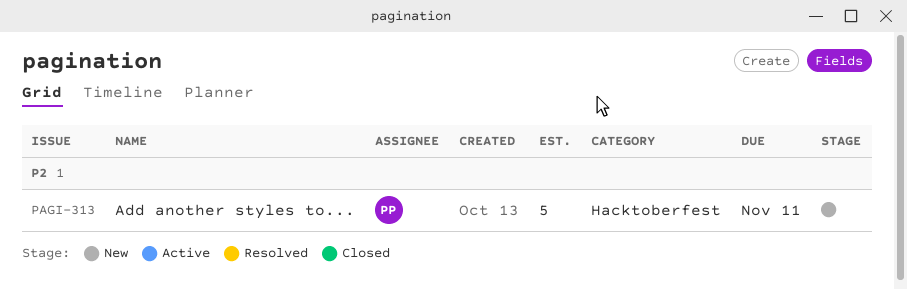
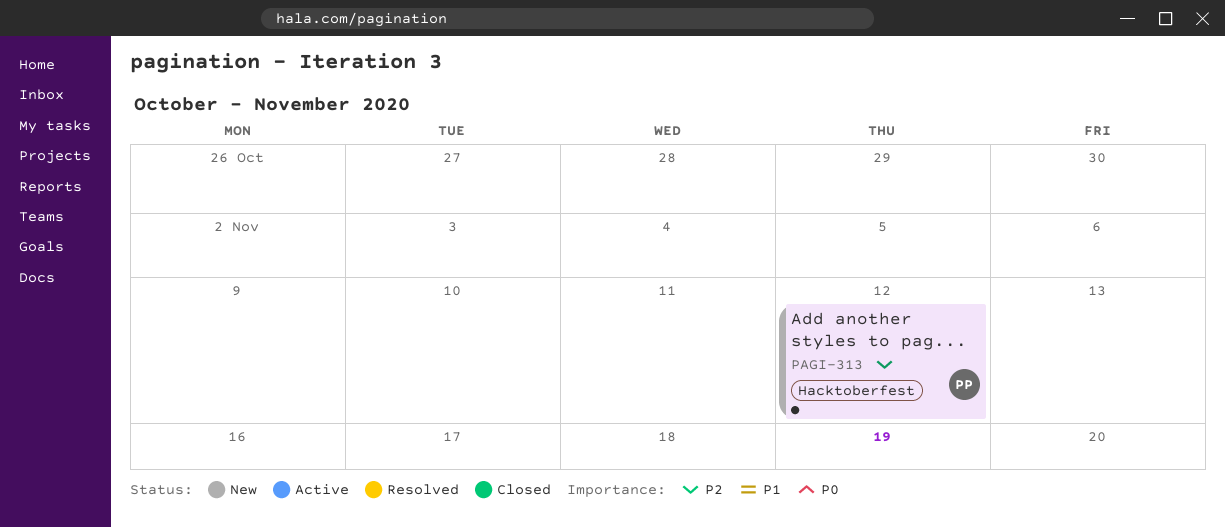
PAGI-313, estimate: 5 -> 1
PAGI-313, due: Nov 11 -> Nov 12

